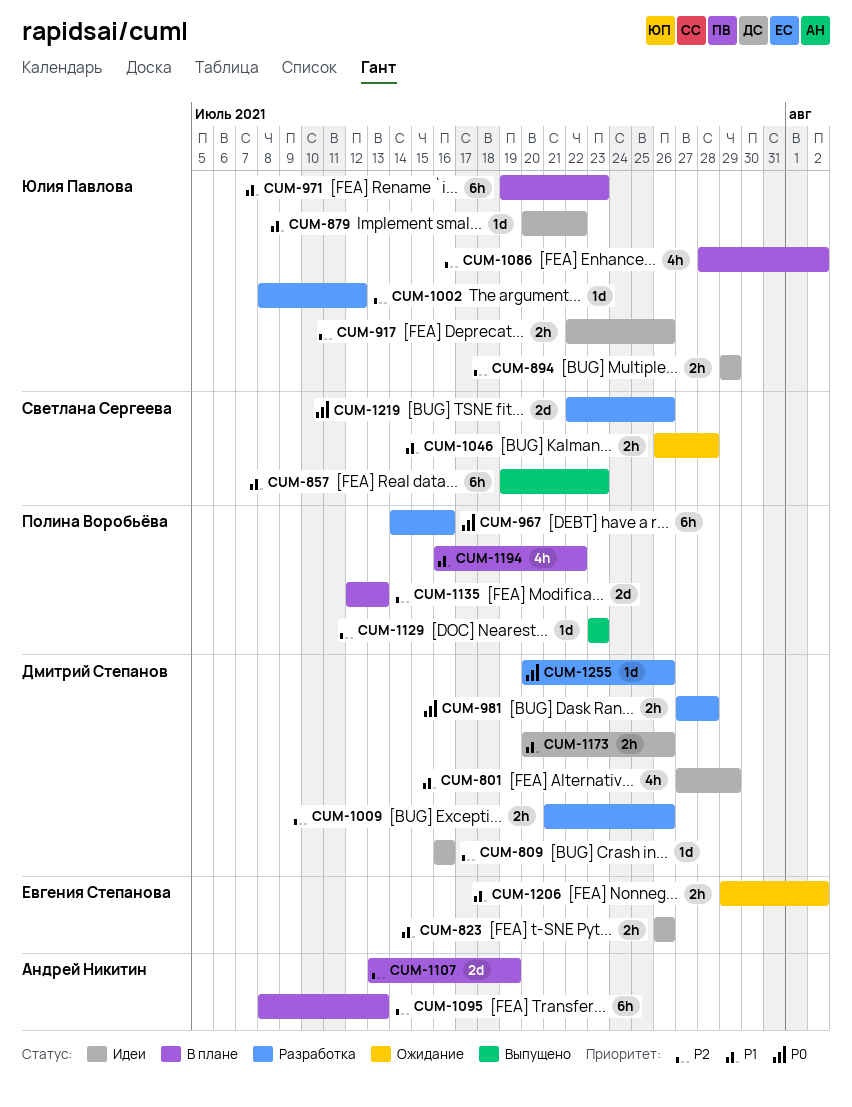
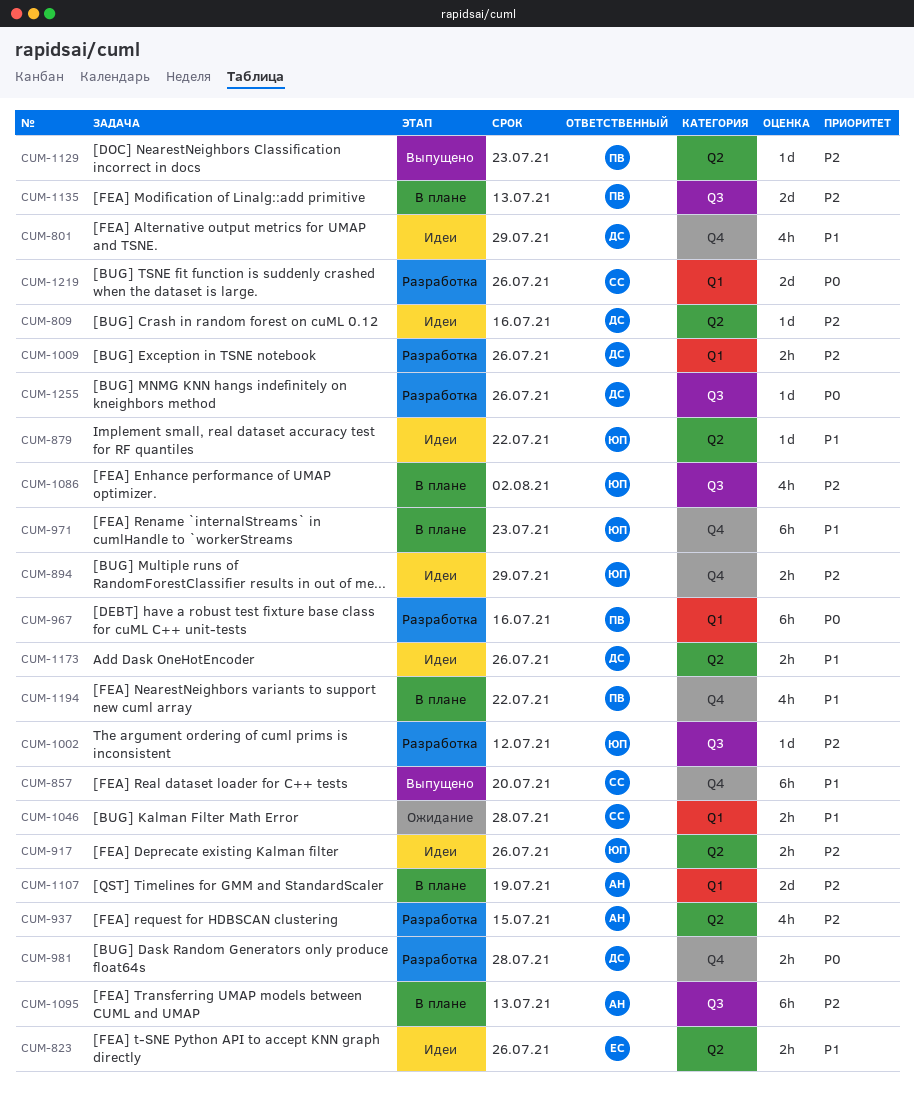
CUM-857, due: Jul 23 -> Jul 20
CUM-937: none -> present
CUM-1206: present -> none

